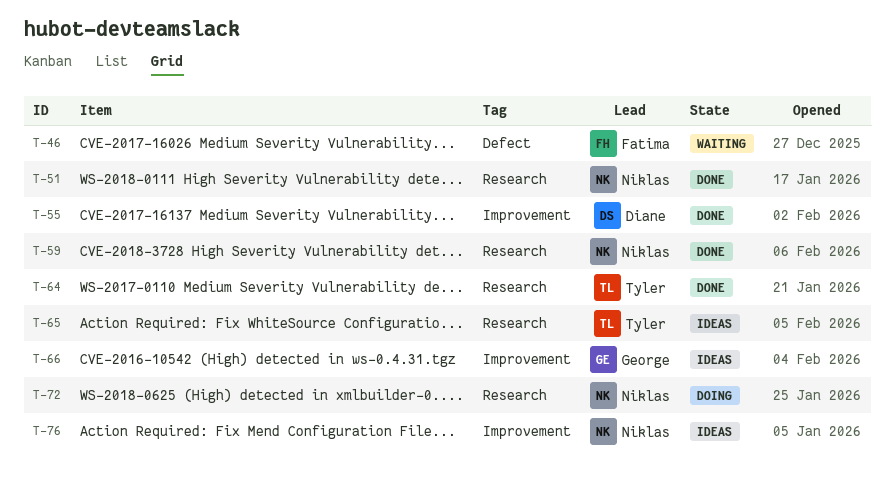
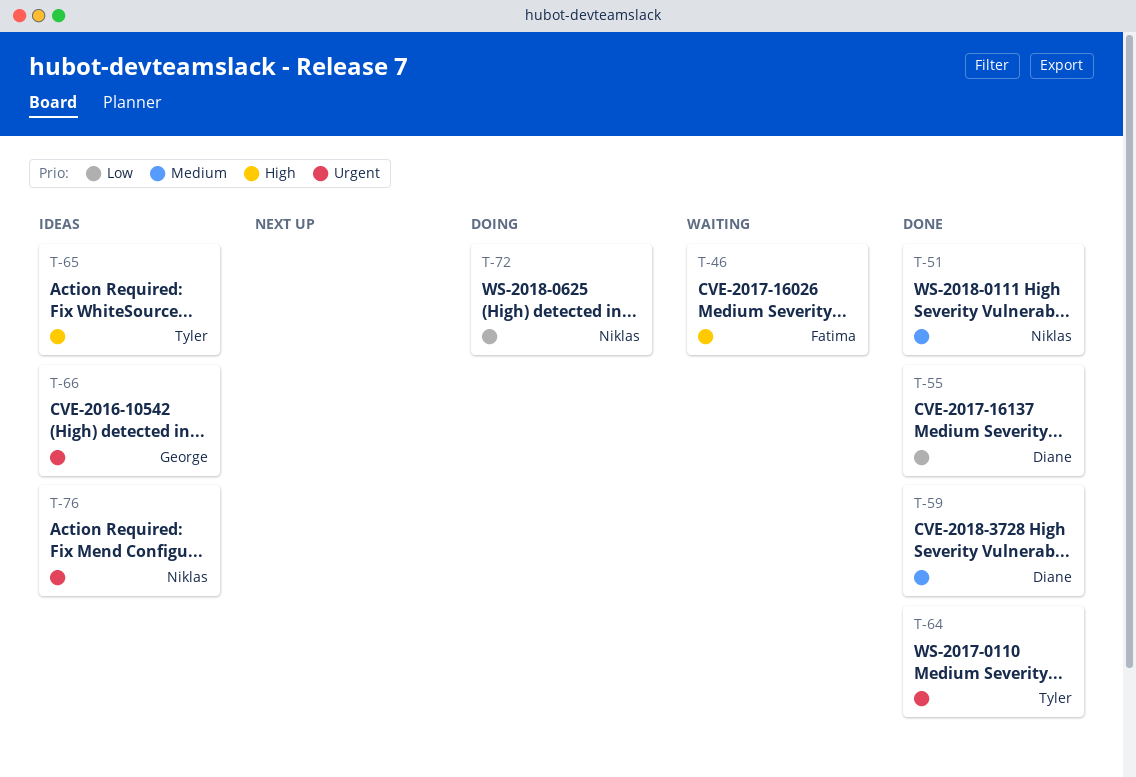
T-59, owner: Niklas -> Diane

